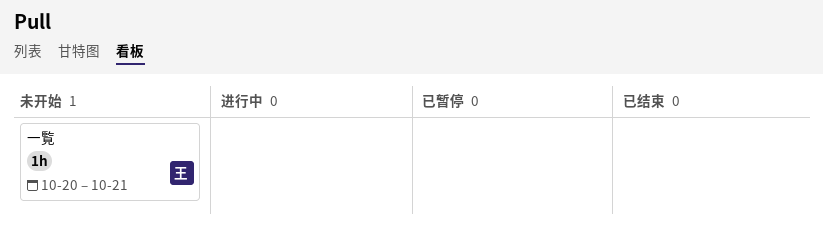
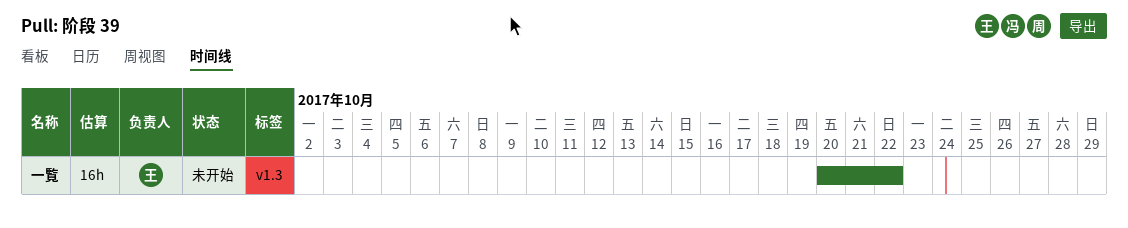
一覧, estimate: 1h -> 16h
一覧, due: Oct 21 -> Oct 22

